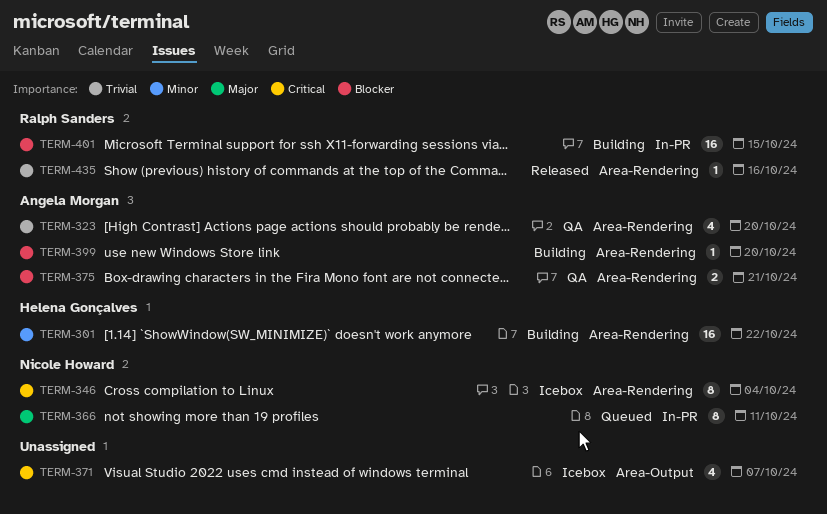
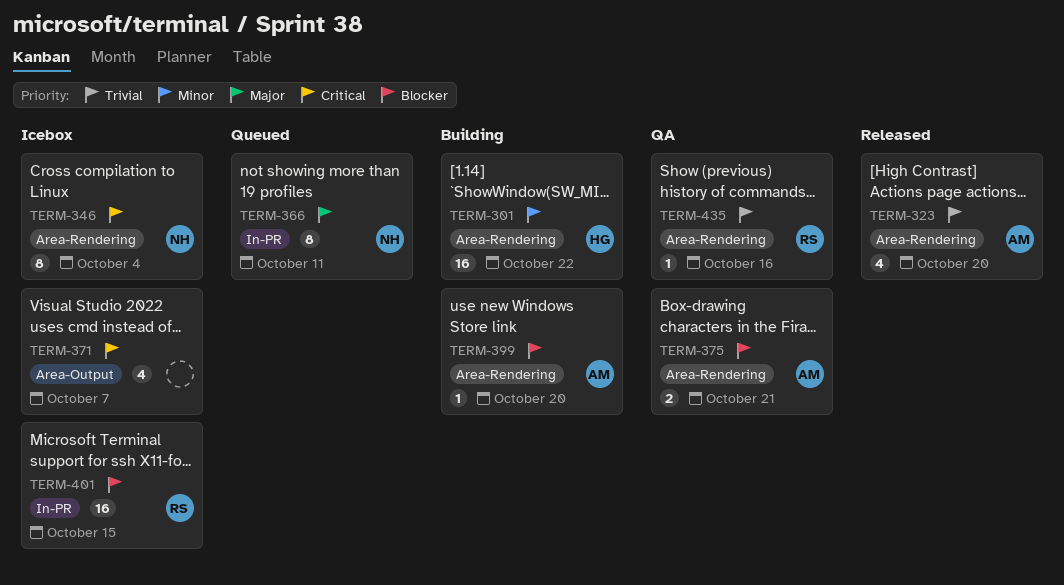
TERM-323, status: QA -> Released
TERM-401, status: Building -> Icebox
TERM-435, status: Released -> QA

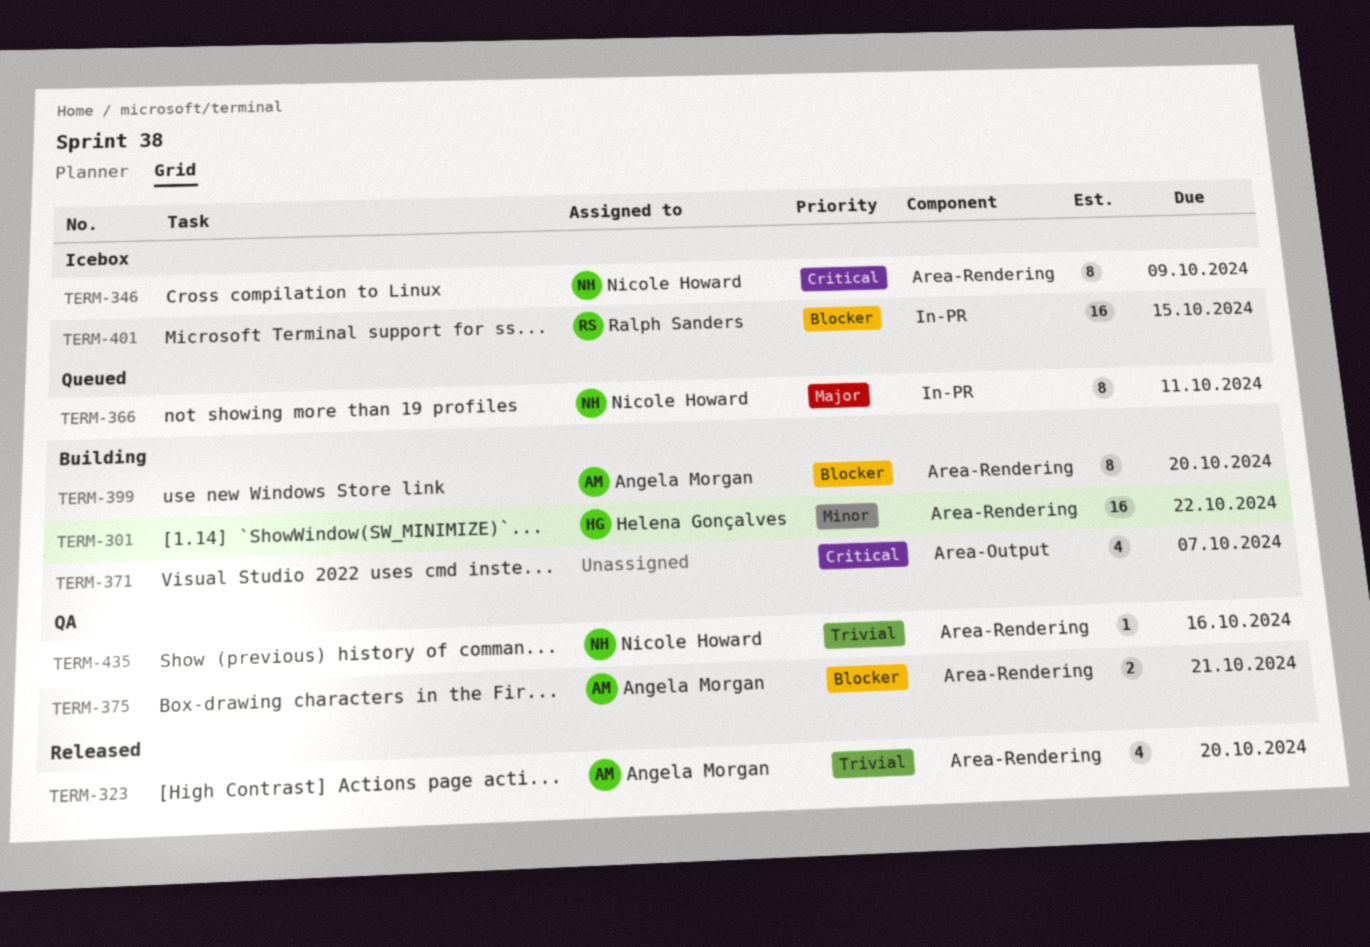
TERM-346, due: Oct 4 -> Oct 9
TERM-371, status: Icebox -> Building
TERM-399, estimate: 1 -> 8
TERM-435, owner: Ralph Sanders -> Nicole Howard

